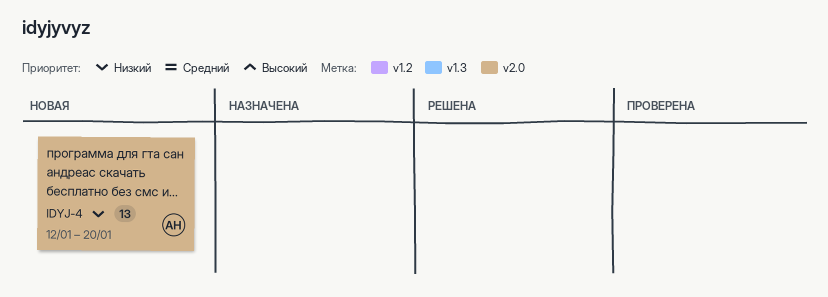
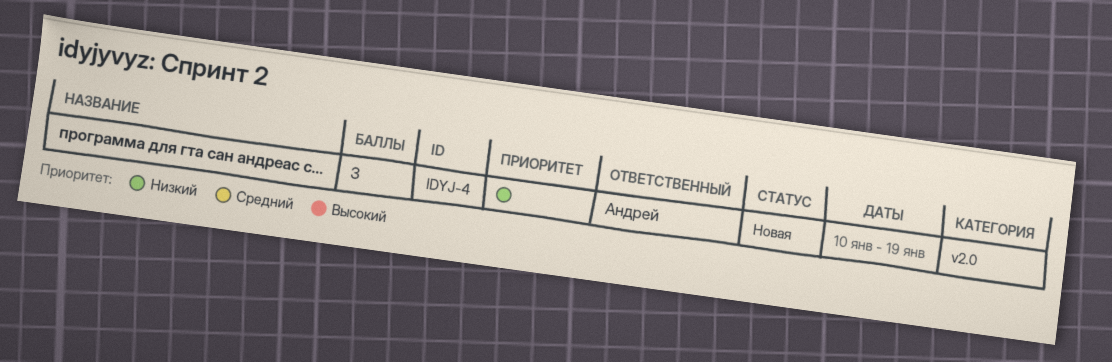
IDYJ-4, estimate: 13 -> 3
IDYJ-4, start: Jan 12 -> Jan 10
IDYJ-4, due: Jan 20 -> Jan 19

